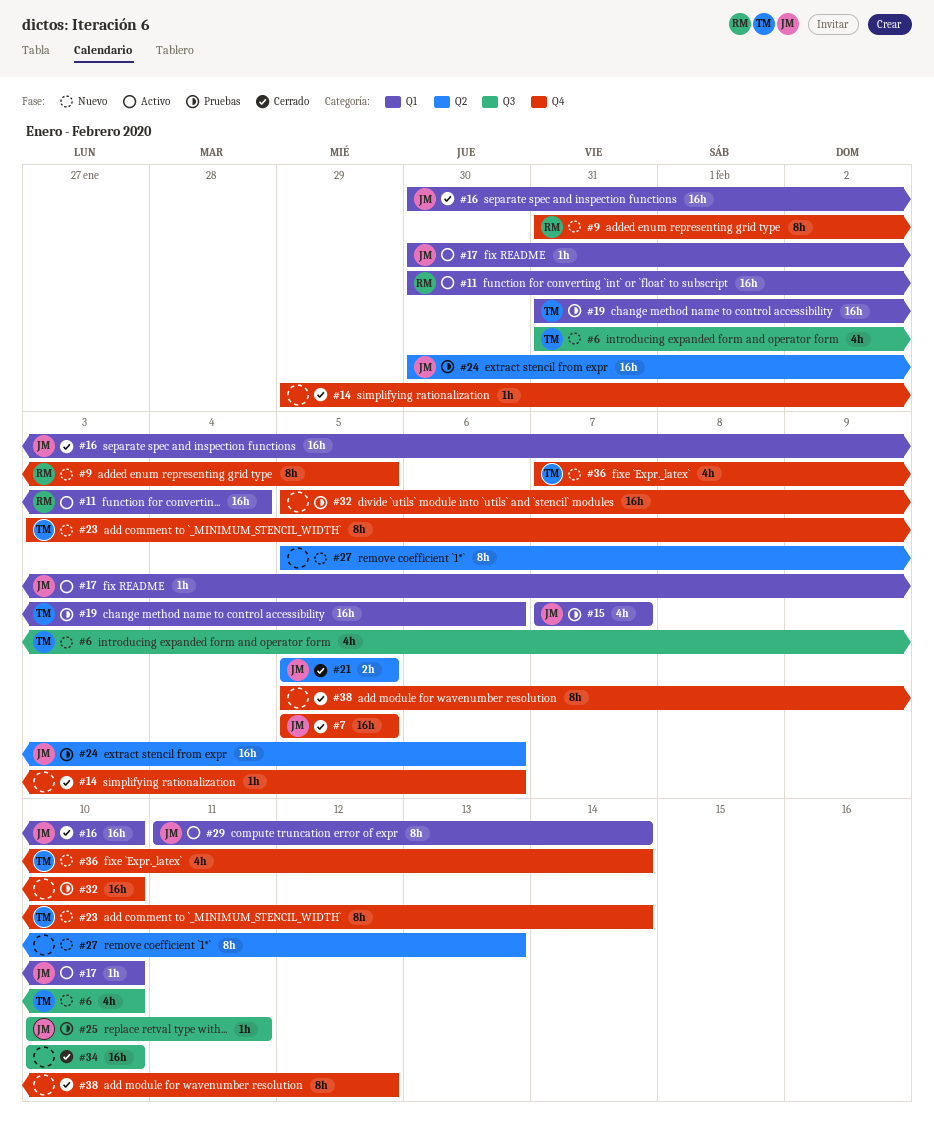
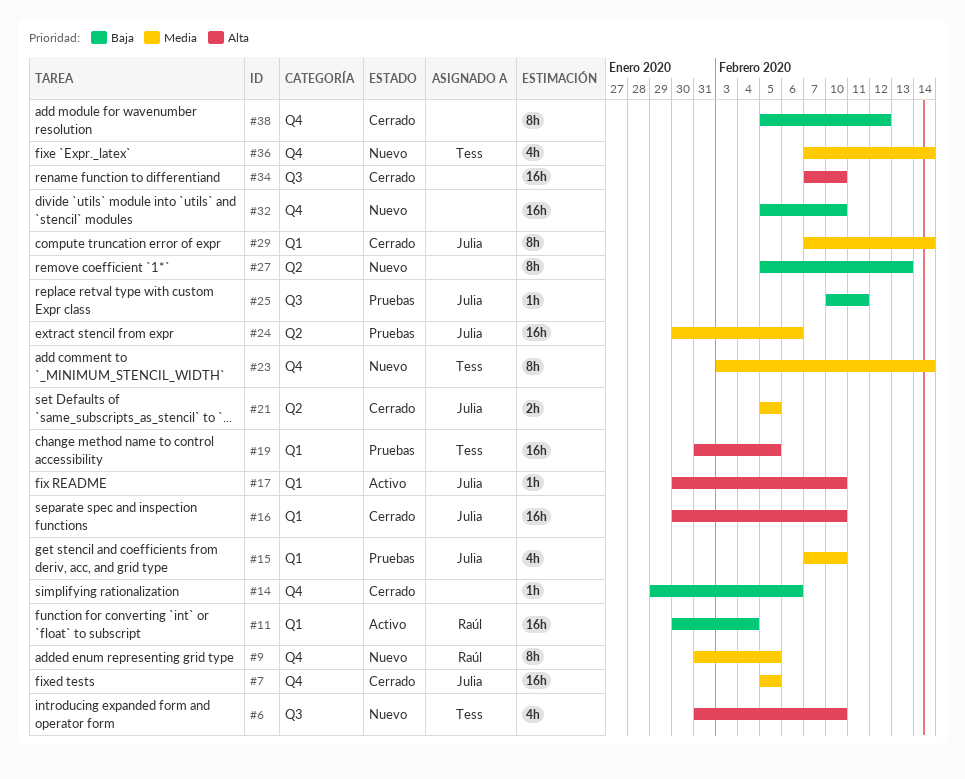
#15, due: Feb 7 -> Feb 10
#19, due: Feb 6 -> Feb 5
#29, status: Activo -> Cerrado
#29, start: Feb 11 -> Feb 7
#32, status: Pruebas -> Nuevo
#34, start: Feb 10 -> Feb 7

